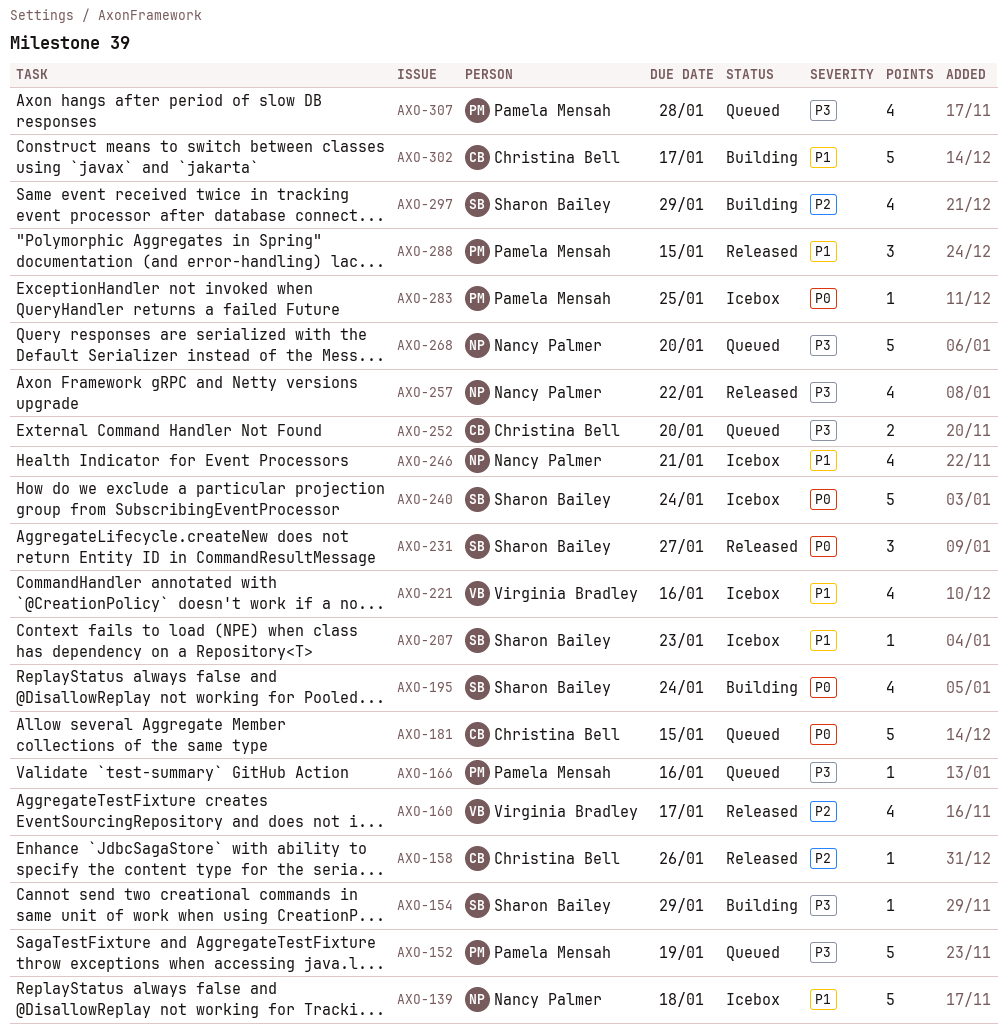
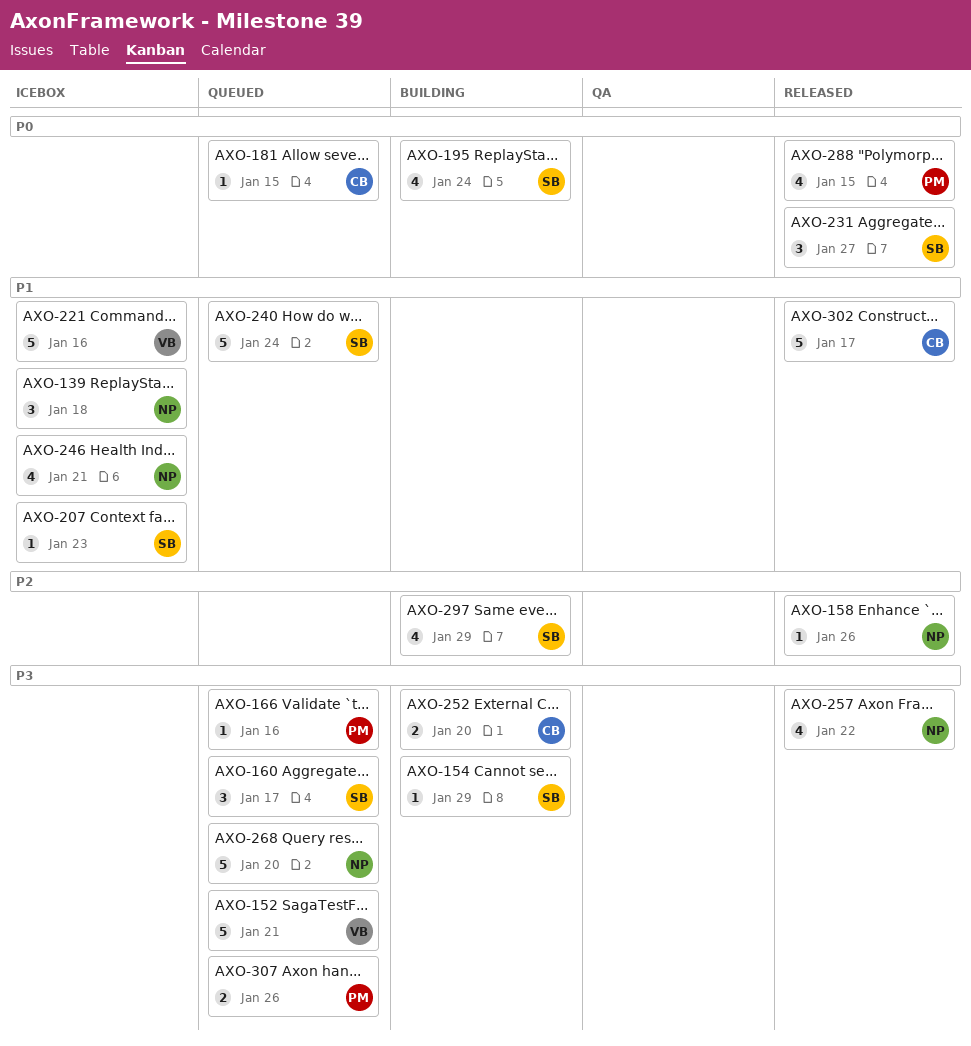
AXO-139, estimate: 5 -> 3
AXO-152, owner: Pamela Mensah -> Virginia Bradley
AXO-152, due: Jan 19 -> Jan 21
AXO-158, owner: Christina Bell -> Nancy Palmer
AXO-160, status: Released -> Queued
AXO-160, owner: Virginia Bradley -> Sharon Bailey
AXO-160, priority: P2 -> P3
AXO-160, estimate: 4 -> 3
AXO-181, estimate: 5 -> 1
AXO-221, estimate: 4 -> 5
AXO-240, status: Icebox -> Queued
AXO-240, priority: P0 -> P1
AXO-252, status: Queued -> Building
AXO-283: present -> none
AXO-288, priority: P1 -> P0
AXO-288, estimate: 3 -> 4
AXO-302, status: Building -> Released
AXO-307, estimate: 4 -> 2
AXO-307, due: Jan 28 -> Jan 26

